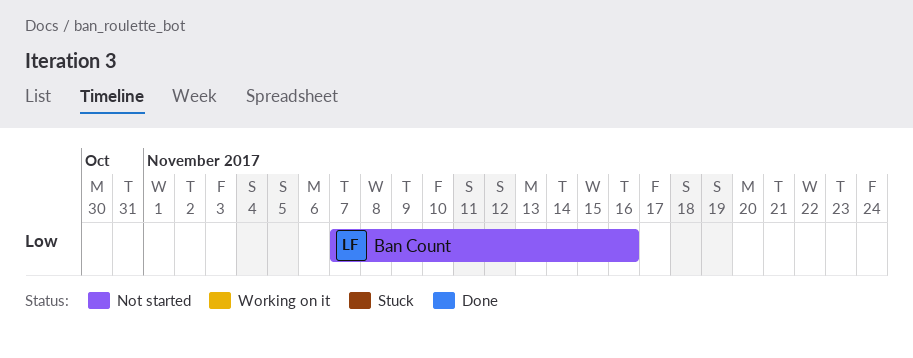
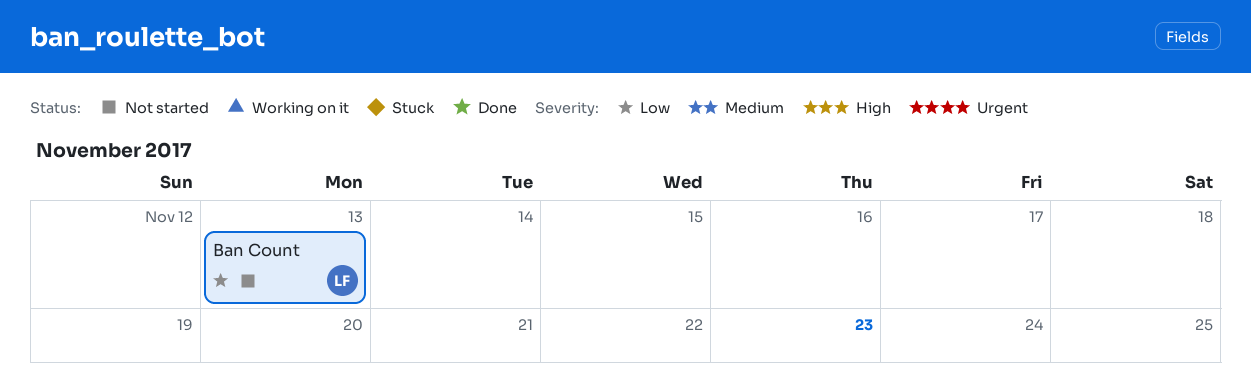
Ban Count, due: Nov 16 -> Nov 13

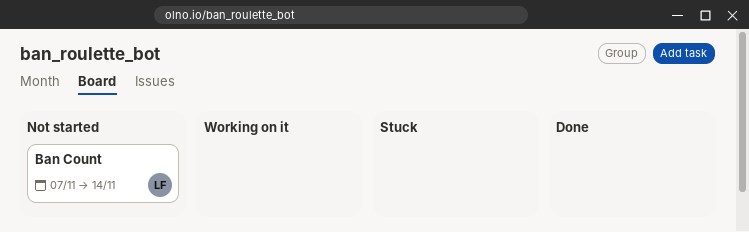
Ban Count, due: Nov 13 -> Nov 14

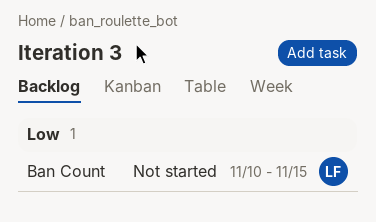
Ban Count, start: Nov 7 -> Nov 10
Ban Count, due: Nov 14 -> Nov 15

